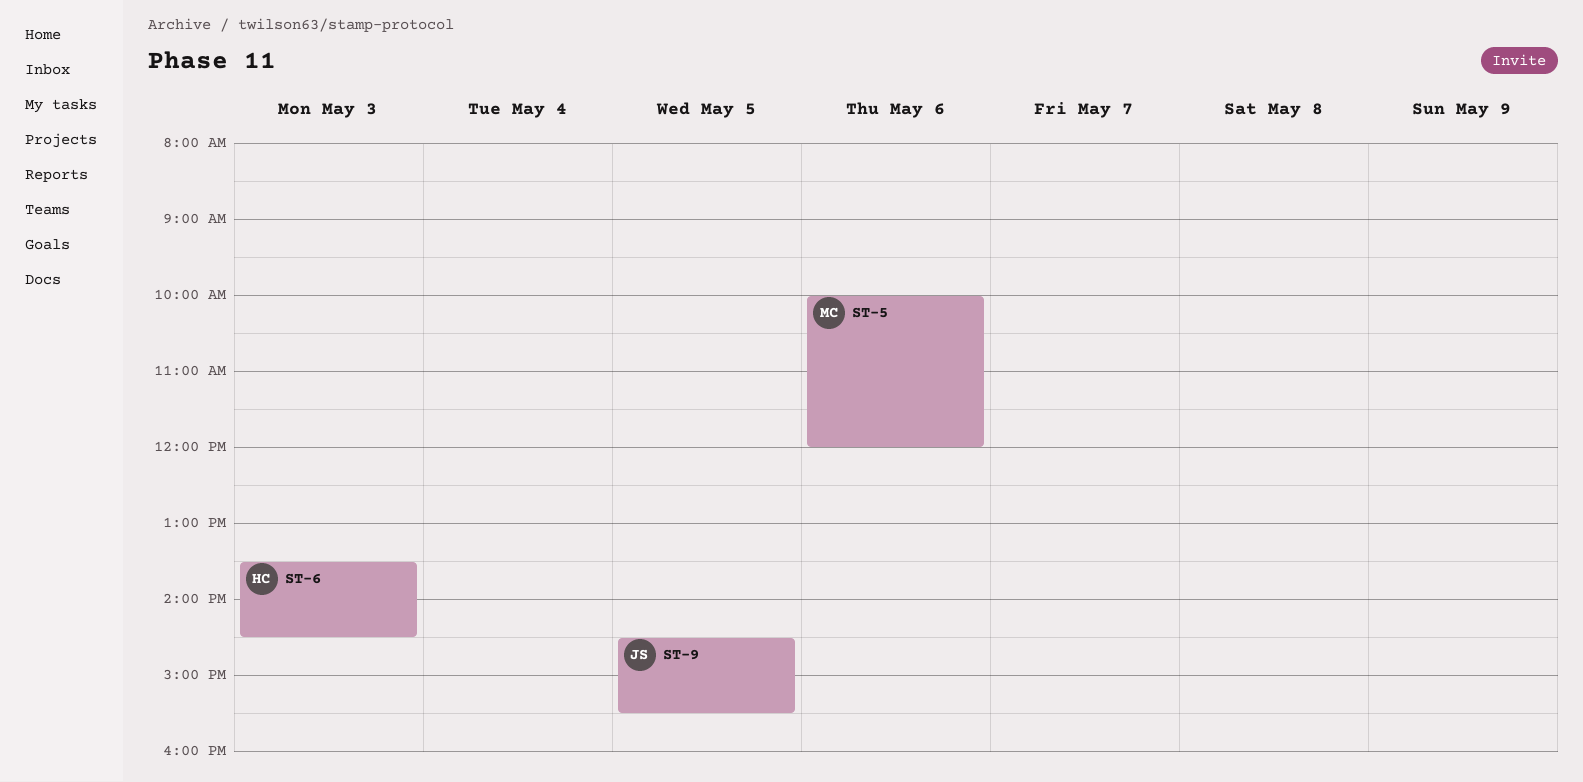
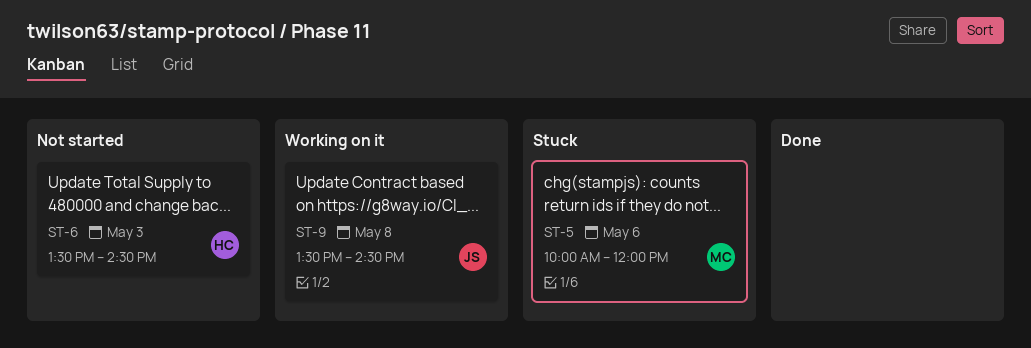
ST-9, day: May 5 -> May 8
ST-9, begins: 14:30 -> 13:30
ST-9, ends: 15:30 -> 14:30

